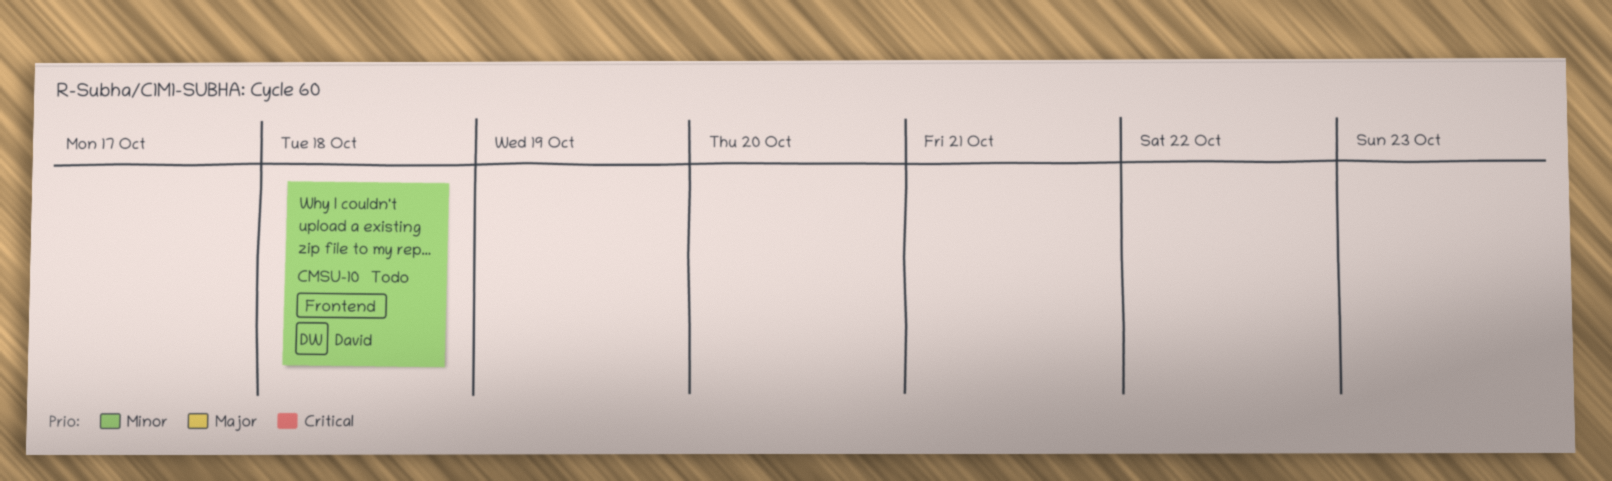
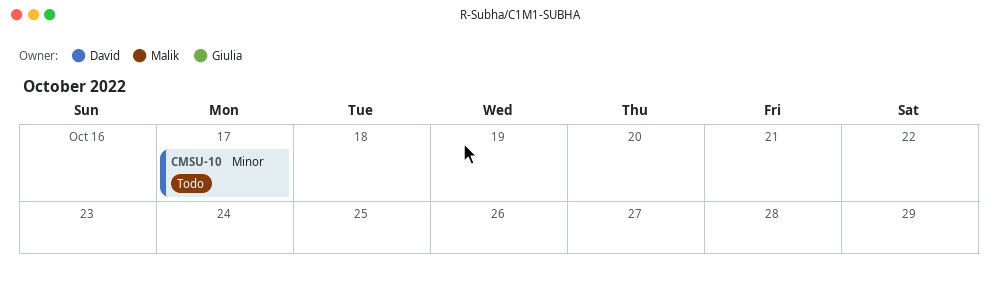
CMSU-10, due: Oct 18 -> Oct 17

